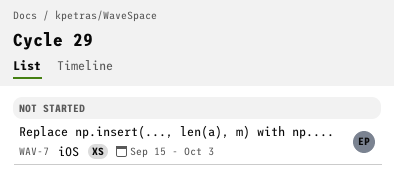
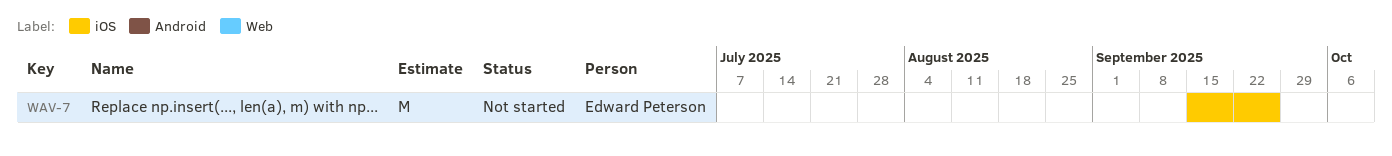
WAV-7, estimate: XS -> M
WAV-7, due: Oct 3 -> Sep 26

